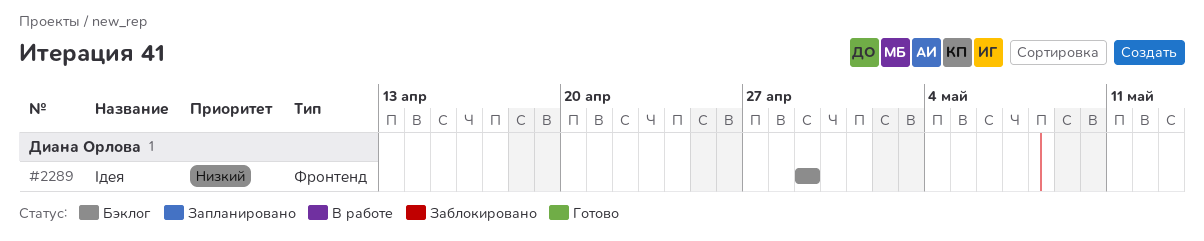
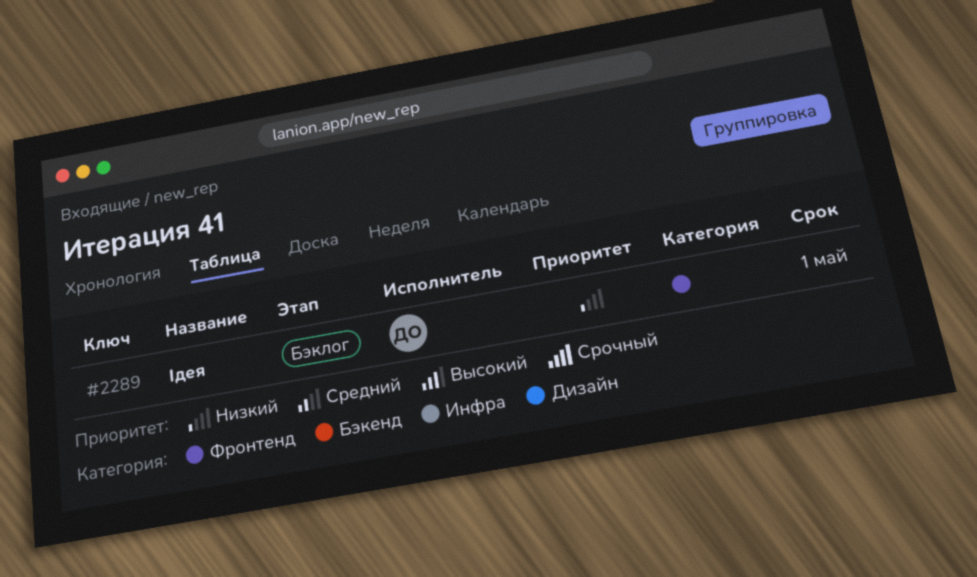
#2289, due: Apr 29 -> May 1

